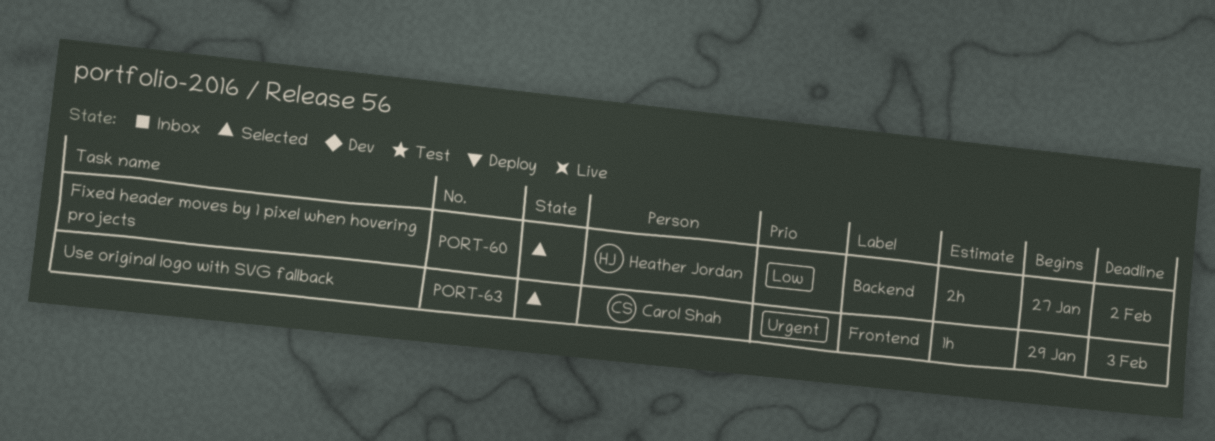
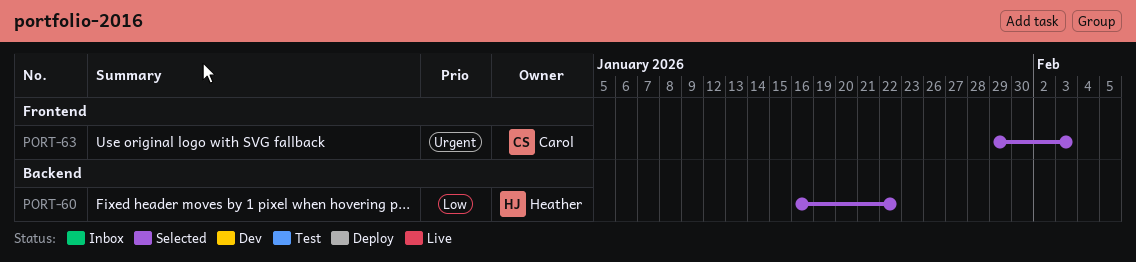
PORT-60, start: Jan 27 -> Jan 16
PORT-60, due: Feb 2 -> Jan 22

